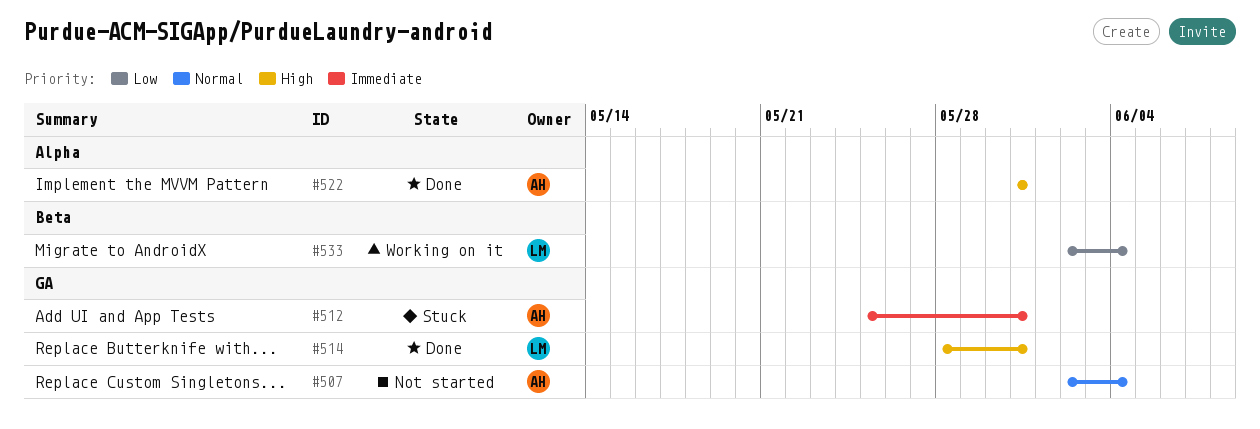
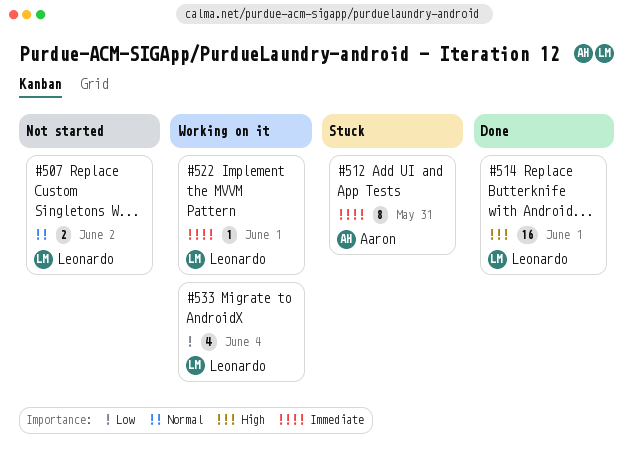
#507, owner: Aaron -> Leonardo
#507, due: Jun 4 -> Jun 2
#514, due: May 31 -> Jun 1
#522, status: Done -> Working on it
#522, owner: Aaron -> Leonardo
#522, priority: High -> Immediate
#522, due: May 31 -> Jun 1

